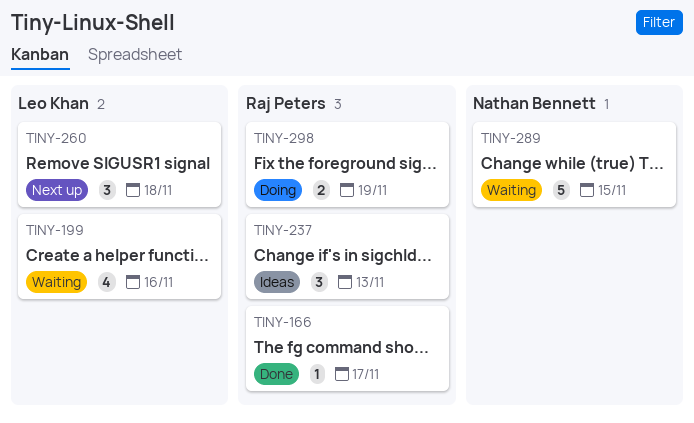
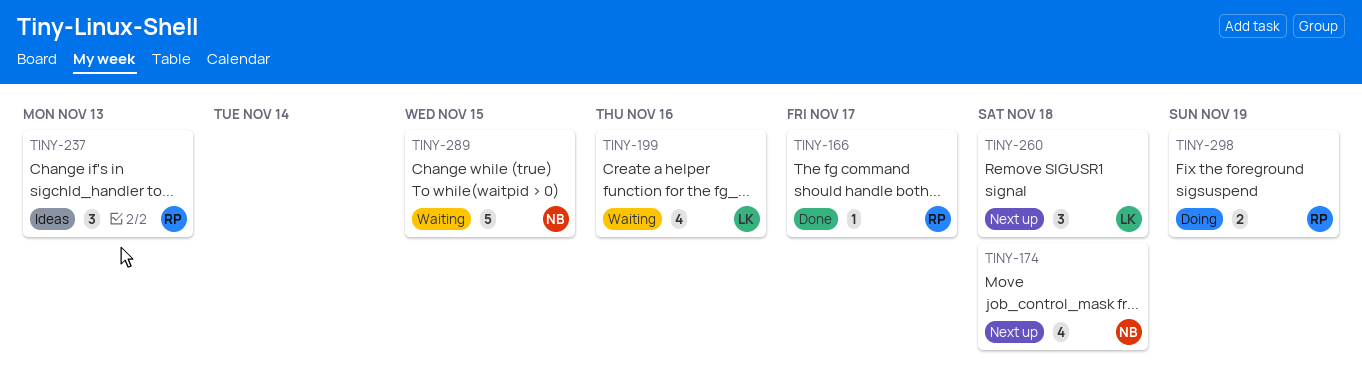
TINY-174: none -> present

